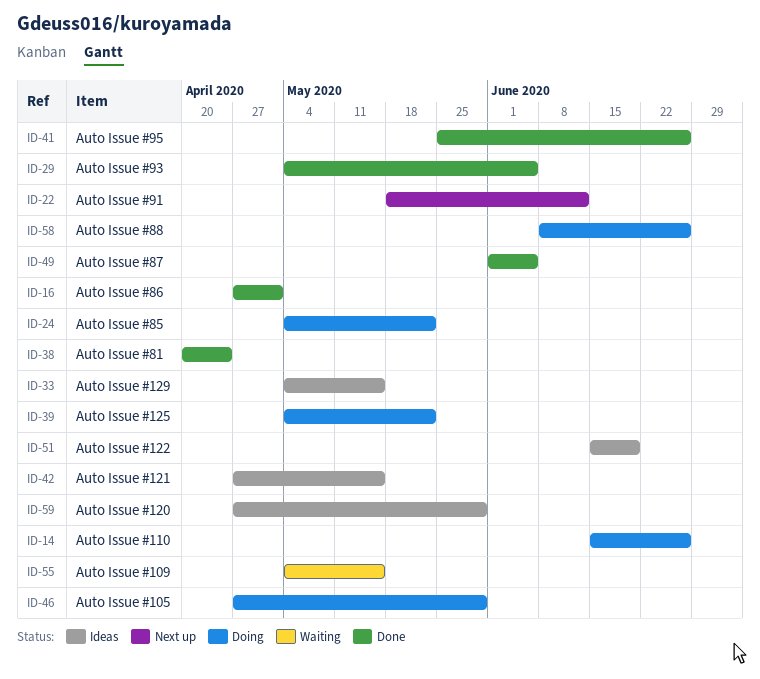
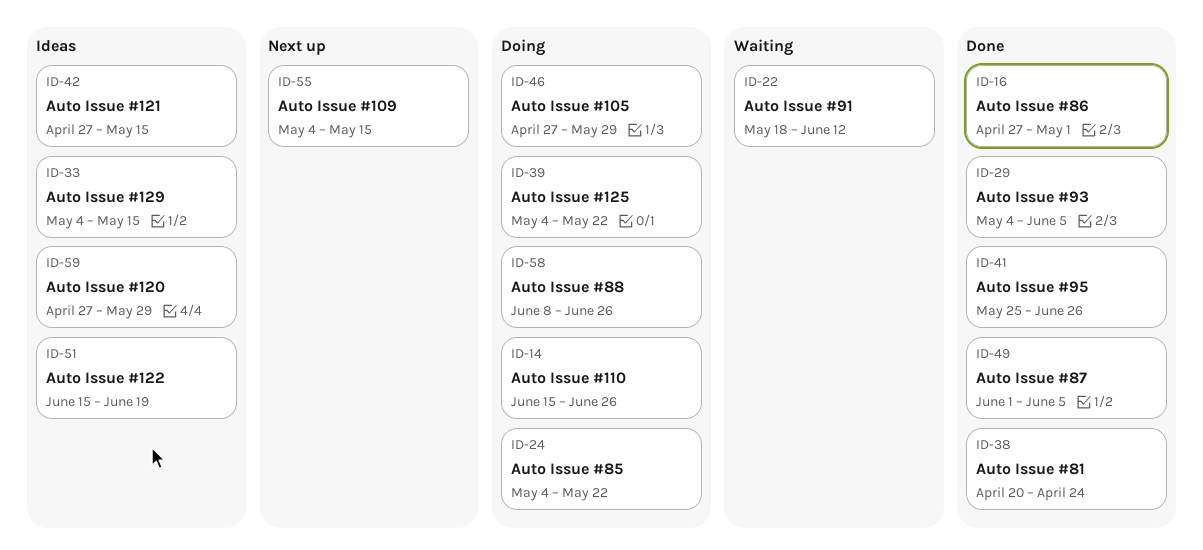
ID-22, status: Next up -> Waiting
ID-55, status: Waiting -> Next up

